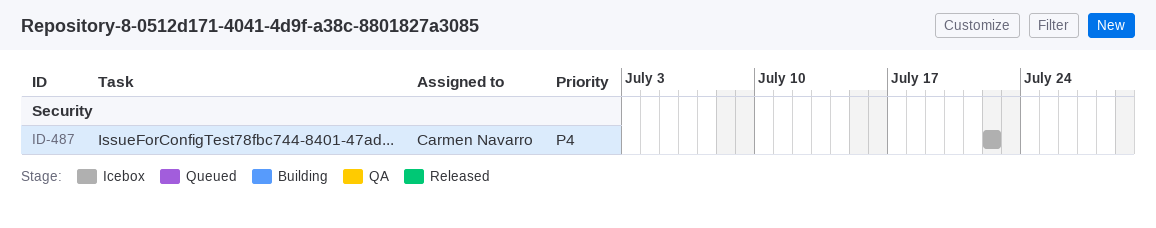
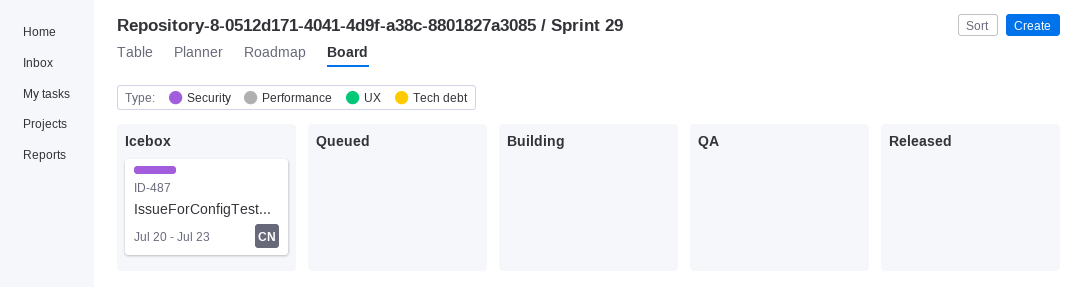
ID-487, start: Jul 22 -> Jul 20
ID-487, due: Jul 22 -> Jul 23

